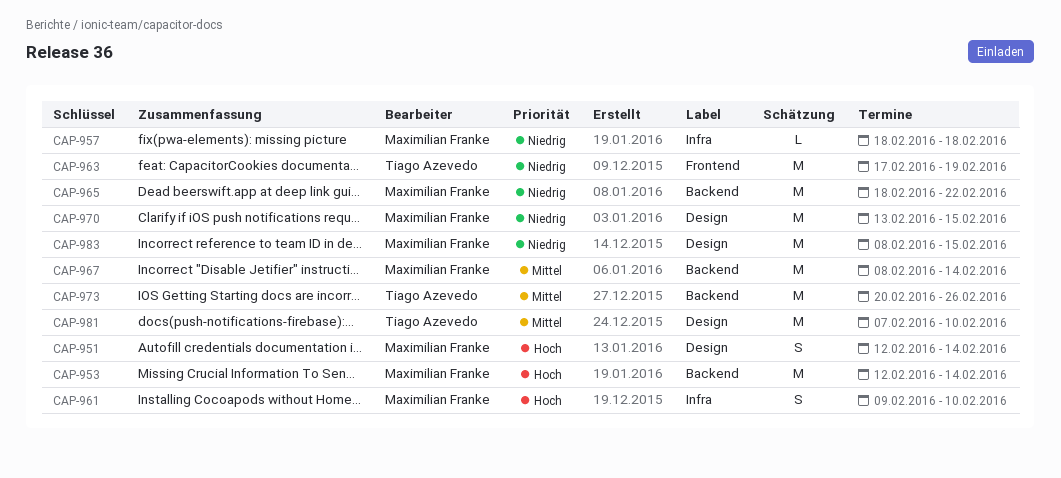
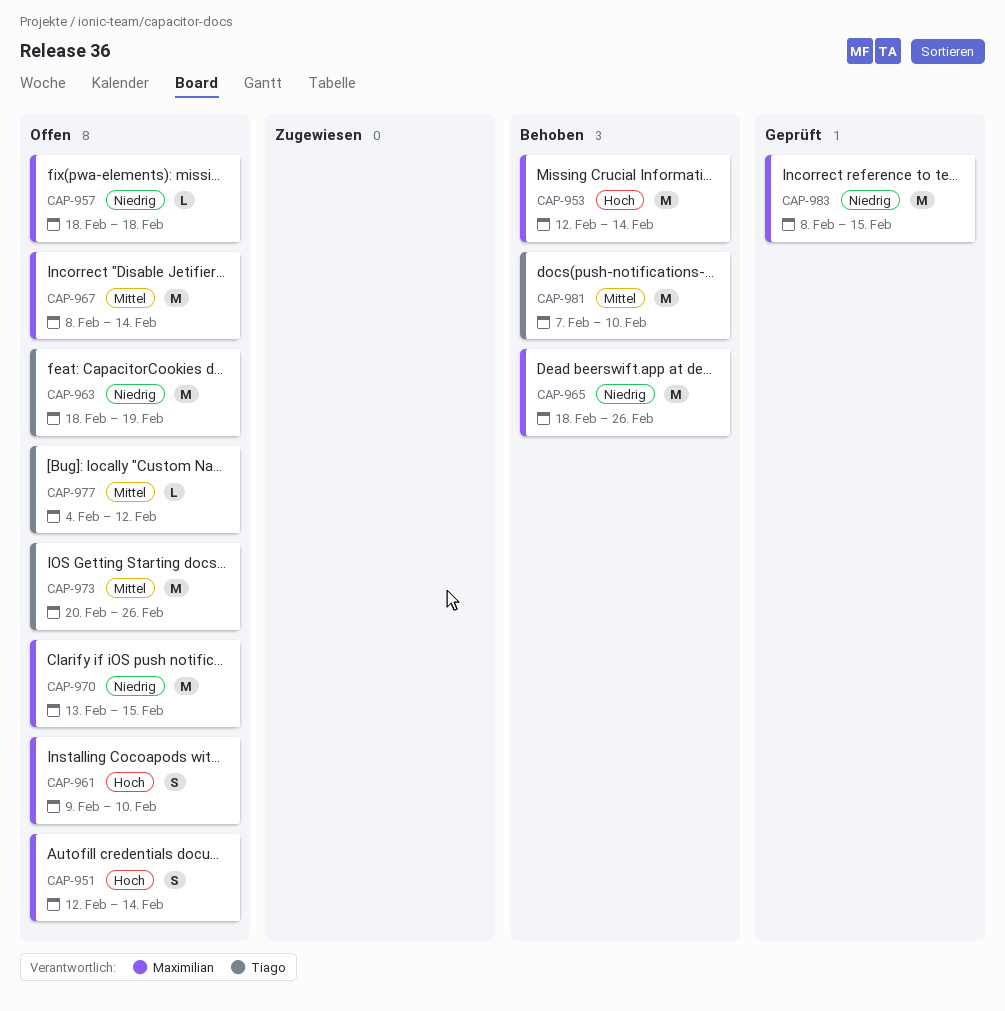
CAP-963, start: Feb 17 -> Feb 18
CAP-965, due: Feb 22 -> Feb 26
CAP-977: none -> present

